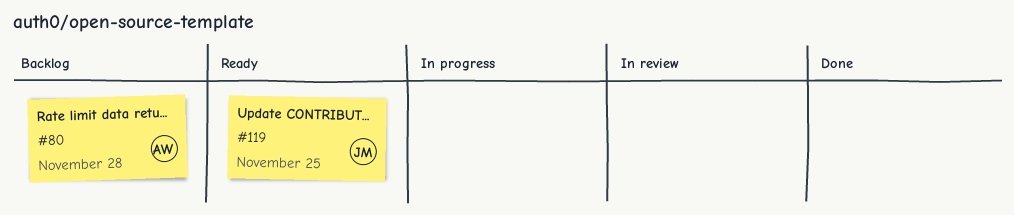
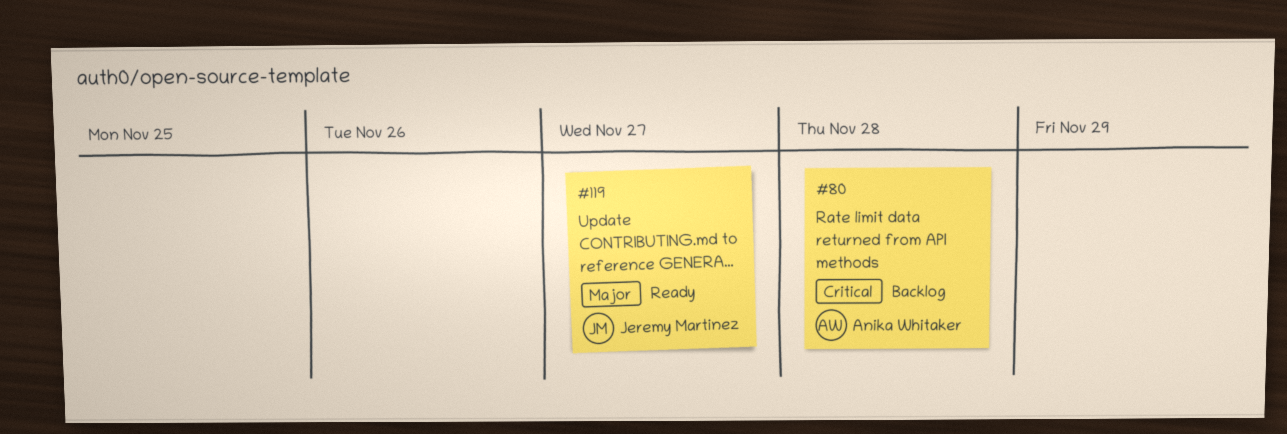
#119, due: Nov 25 -> Nov 27

